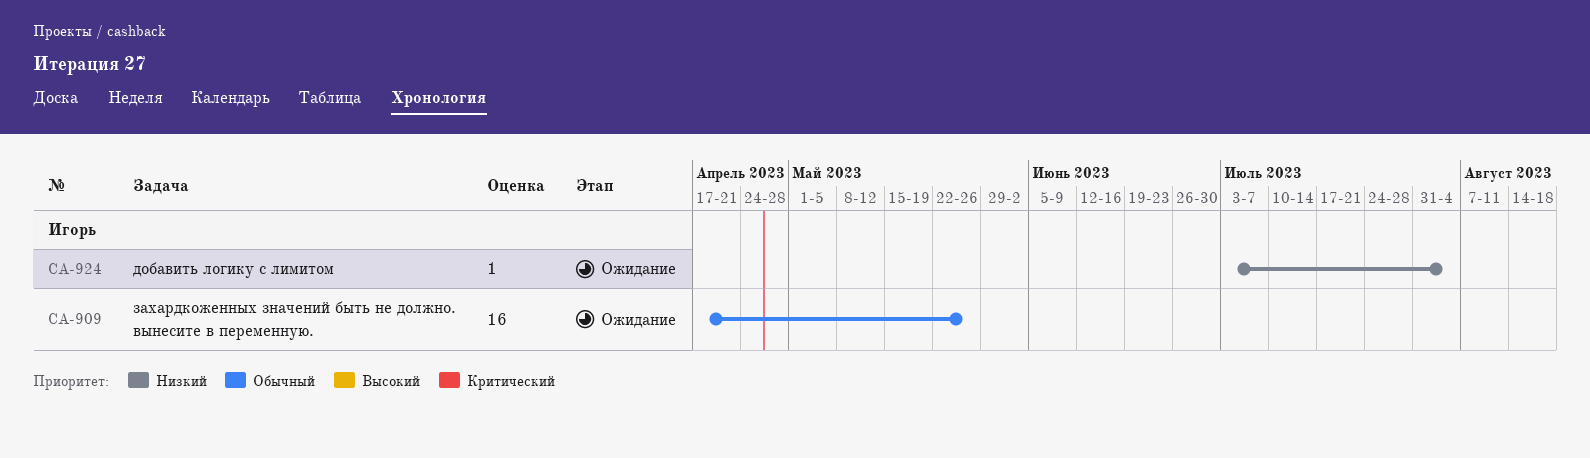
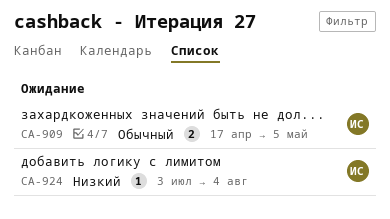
CA-909, estimate: 16 -> 2
CA-909, due: May 26 -> May 5

